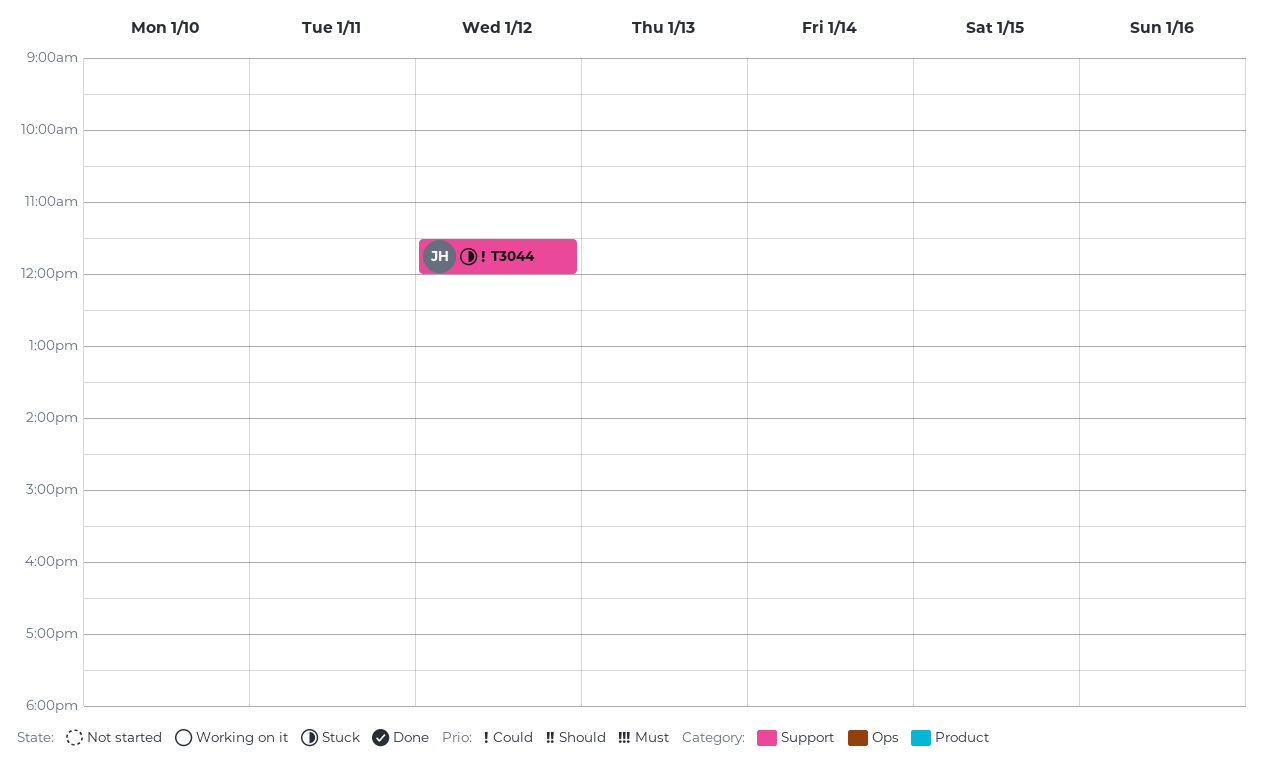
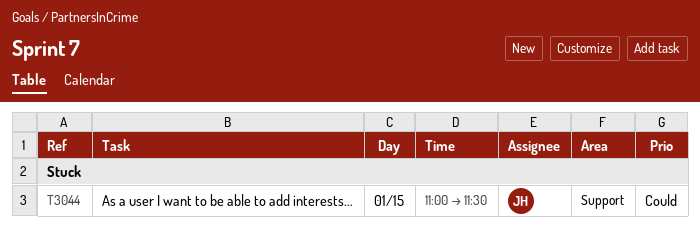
T3044, day: Jan 12 -> Jan 15
T3044, begins: 11:30 -> 11:00
T3044, ends: 12:00 -> 11:30

